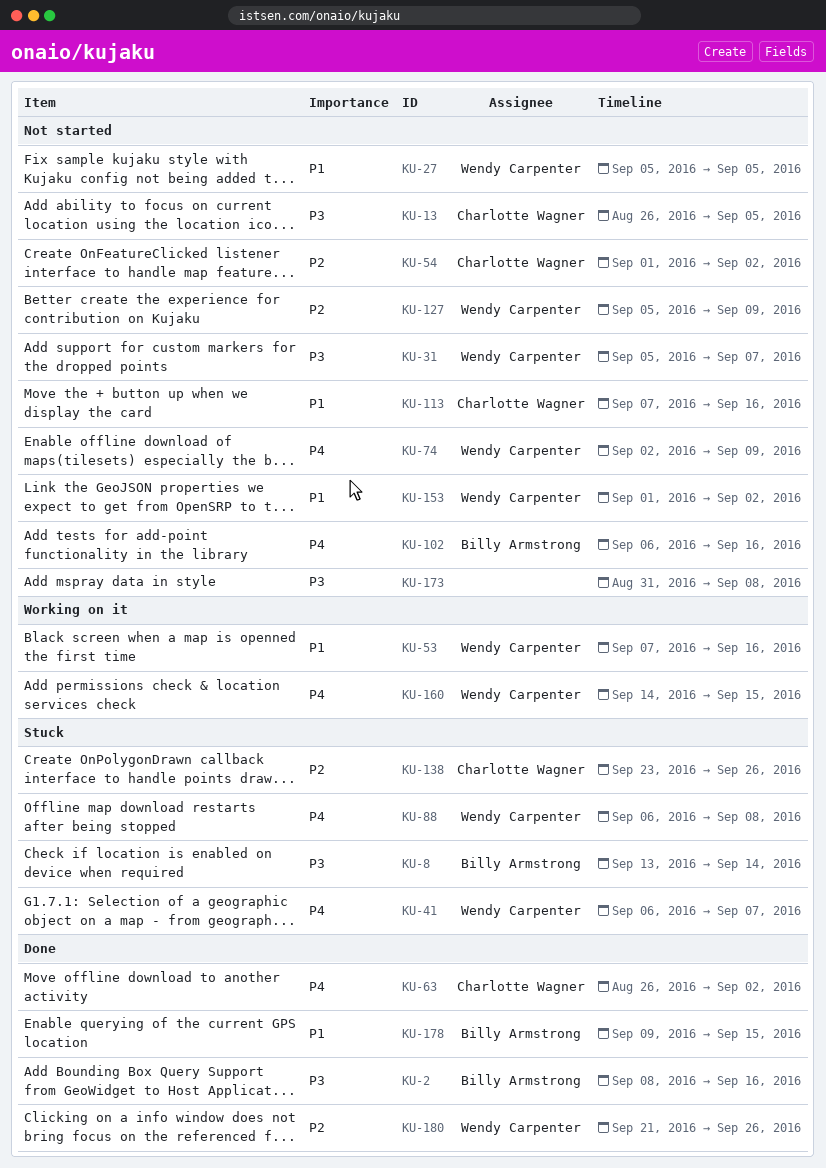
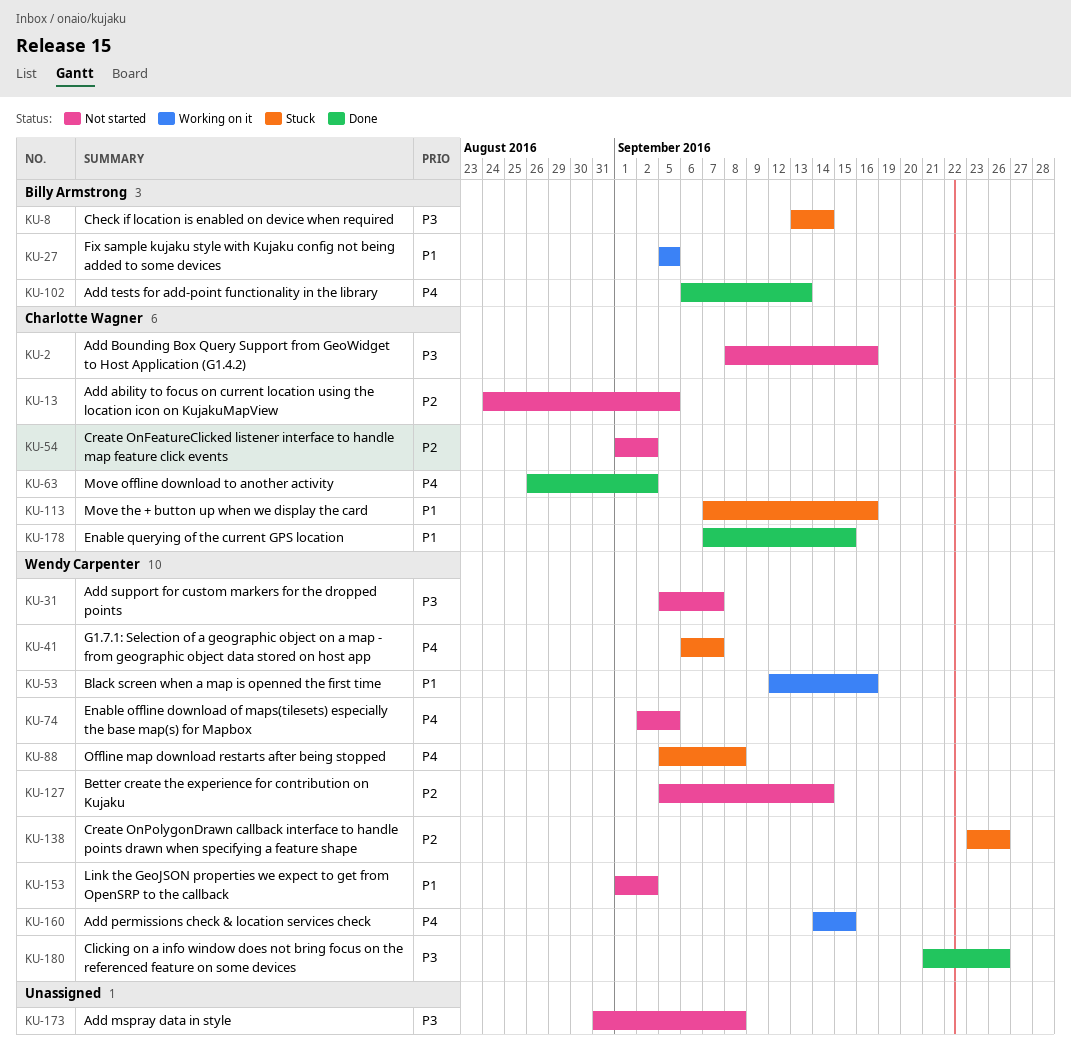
KU-2, status: Done -> Not started
KU-2, owner: Billy Armstrong -> Charlotte Wagner
KU-13, priority: P3 -> P2
KU-13, start: Aug 26 -> Aug 24
KU-27, status: Not started -> Working on it
KU-27, owner: Wendy Carpenter -> Billy Armstrong
KU-53, start: Sep 7 -> Sep 12
KU-74, due: Sep 9 -> Sep 5
KU-88, start: Sep 6 -> Sep 5
KU-102, status: Not started -> Done
KU-102, due: Sep 16 -> Sep 13
KU-113, status: Not started -> Stuck
KU-127, due: Sep 9 -> Sep 14
KU-138, owner: Charlotte Wagner -> Wendy Carpenter
KU-178, owner: Billy Armstrong -> Charlotte Wagner
KU-178, start: Sep 9 -> Sep 7
KU-180, priority: P2 -> P3

